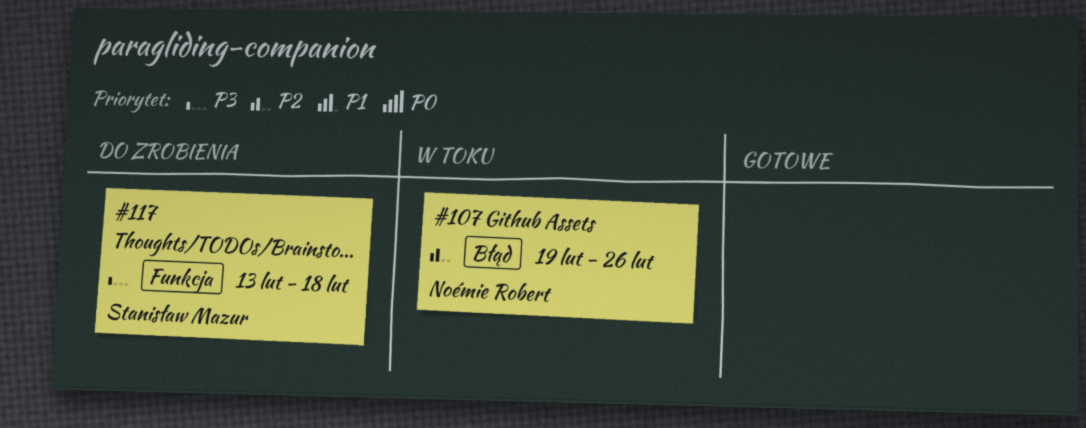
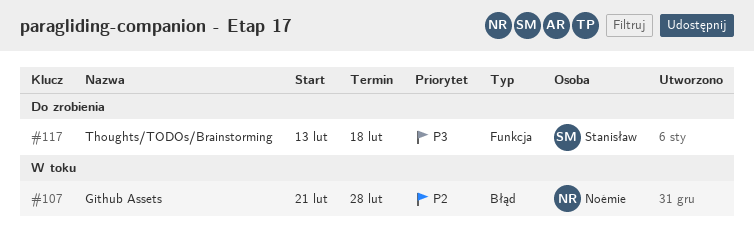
#107, start: Feb 19 -> Feb 21
#107, due: Feb 26 -> Feb 28

